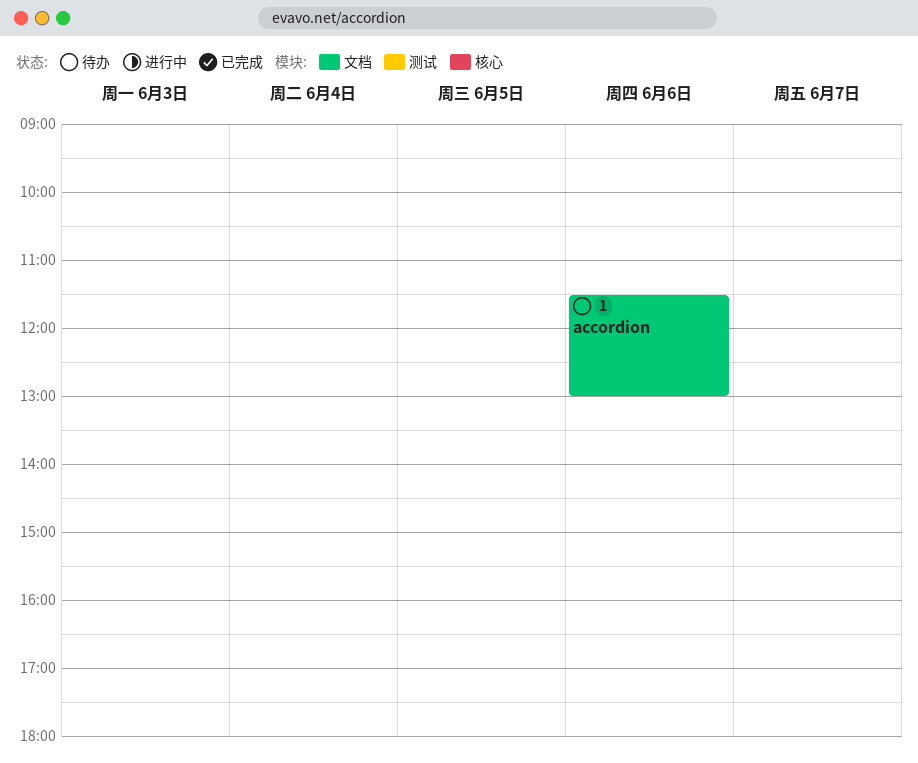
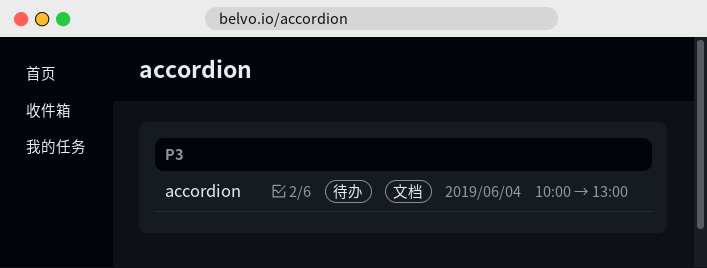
accordion, day: Jun 6 -> Jun 4
accordion, begins: 11:30 -> 10:00

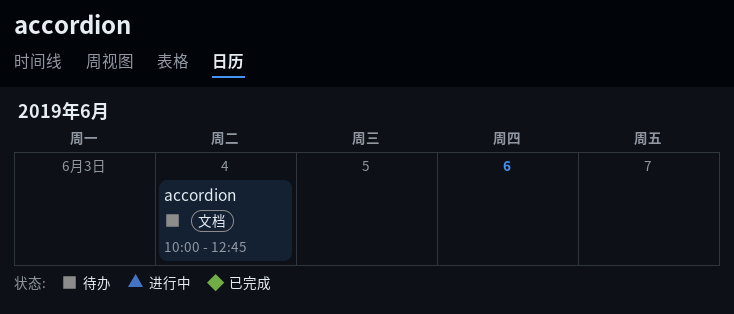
accordion, ends: 13:00 -> 12:45

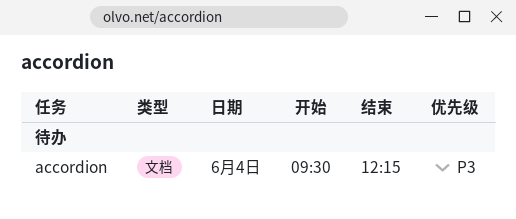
accordion, begins: 10:00 -> 09:30
accordion, ends: 12:45 -> 12:15

